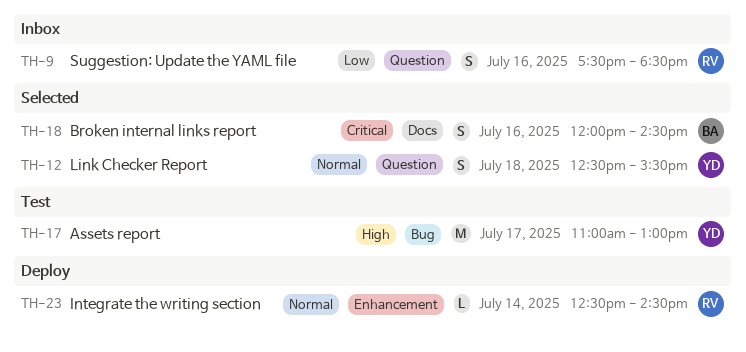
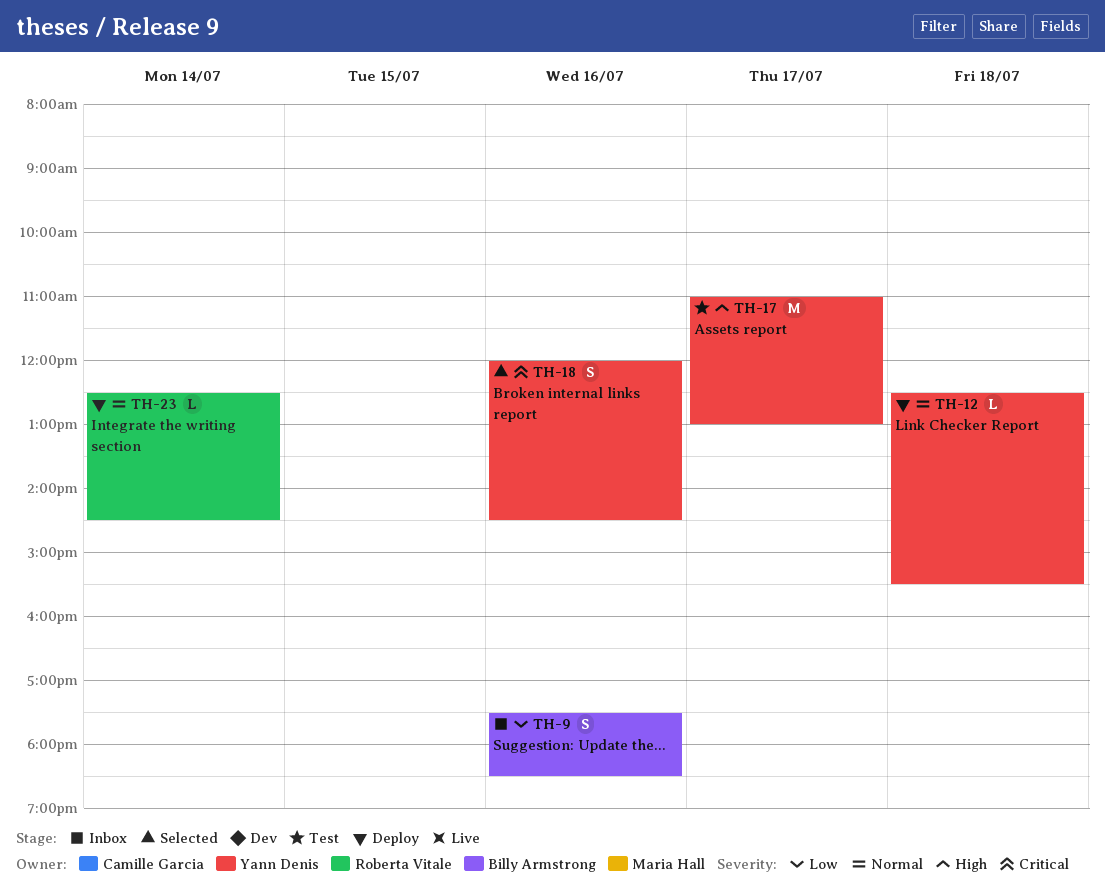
TH-9, owner: Roberta Vitale -> Billy Armstrong
TH-12, status: Selected -> Deploy
TH-12, estimate: S -> L
TH-18, owner: Billy Armstrong -> Yann Denis

